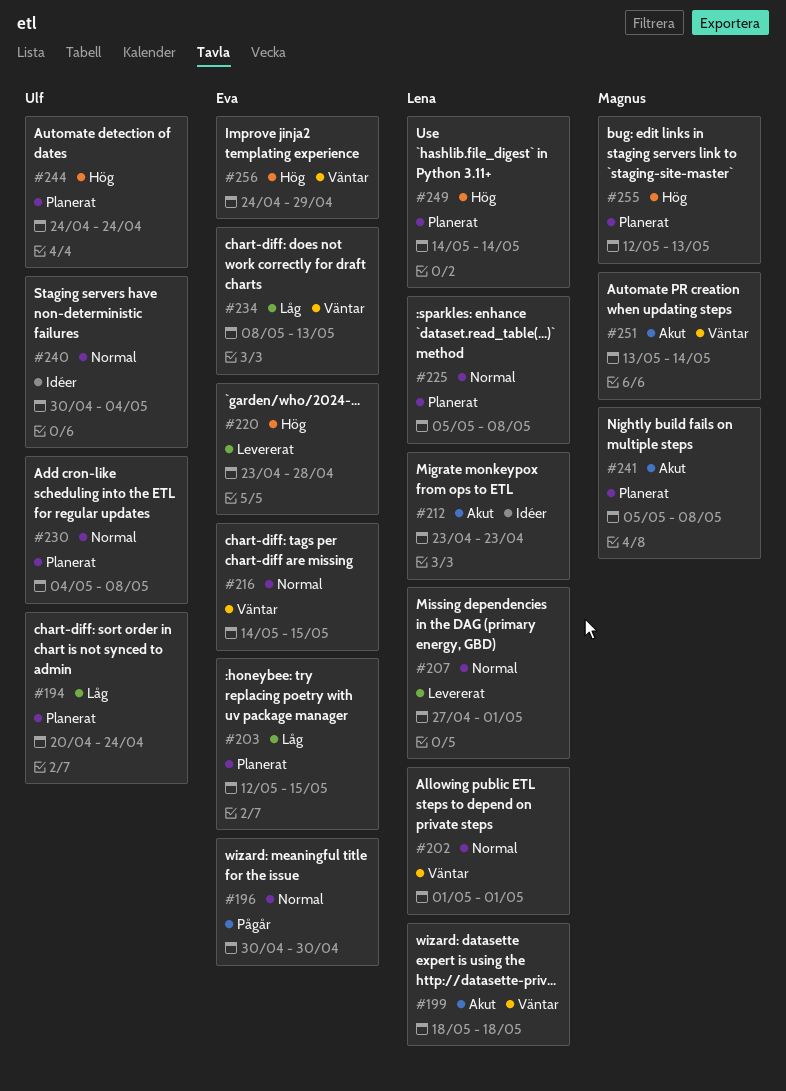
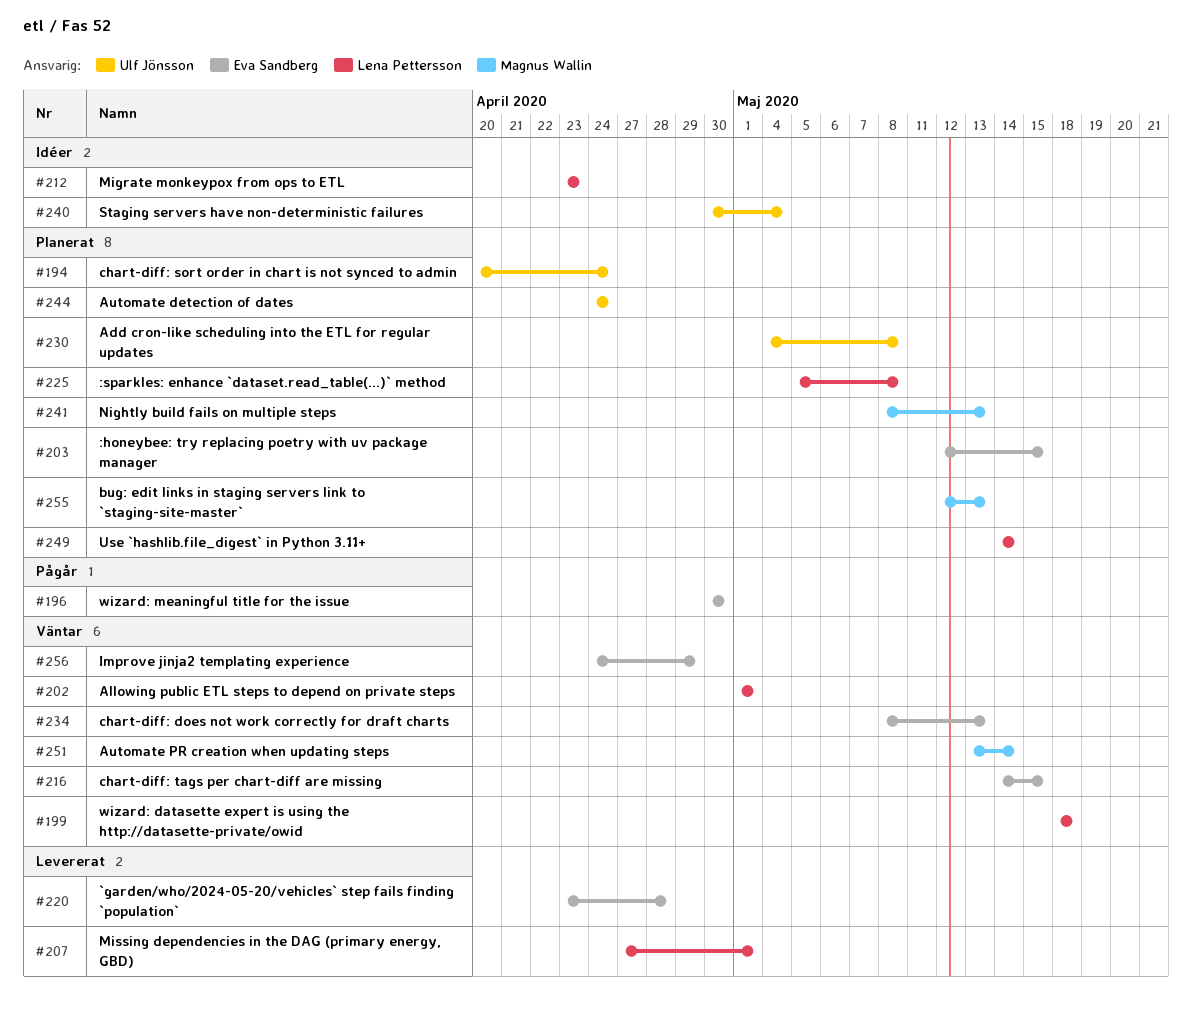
#241, start: May 5 -> May 8
#241, due: May 8 -> May 13

